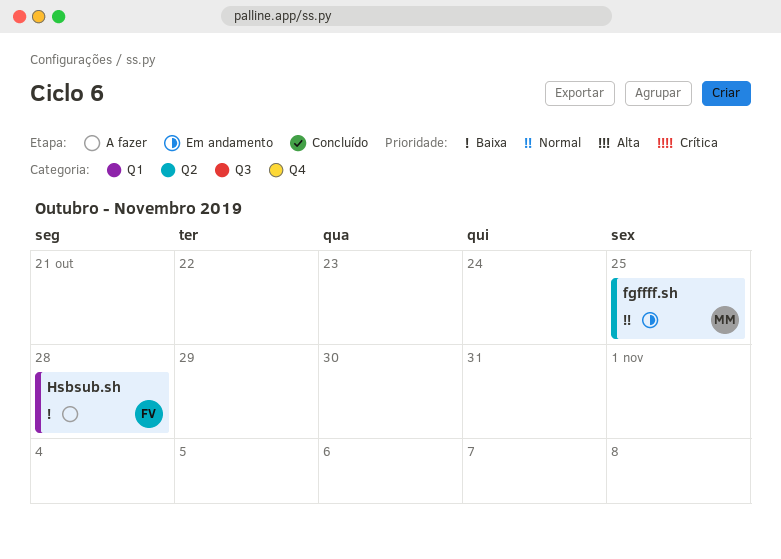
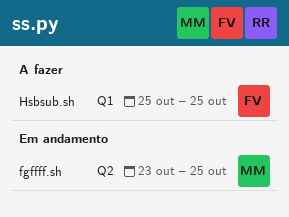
Hsbsub.sh, due: Oct 28 -> Oct 25

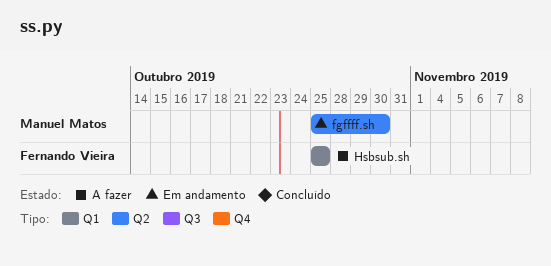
fgffff.sh, start: Oct 23 -> Oct 25
fgffff.sh, due: Oct 25 -> Oct 30

